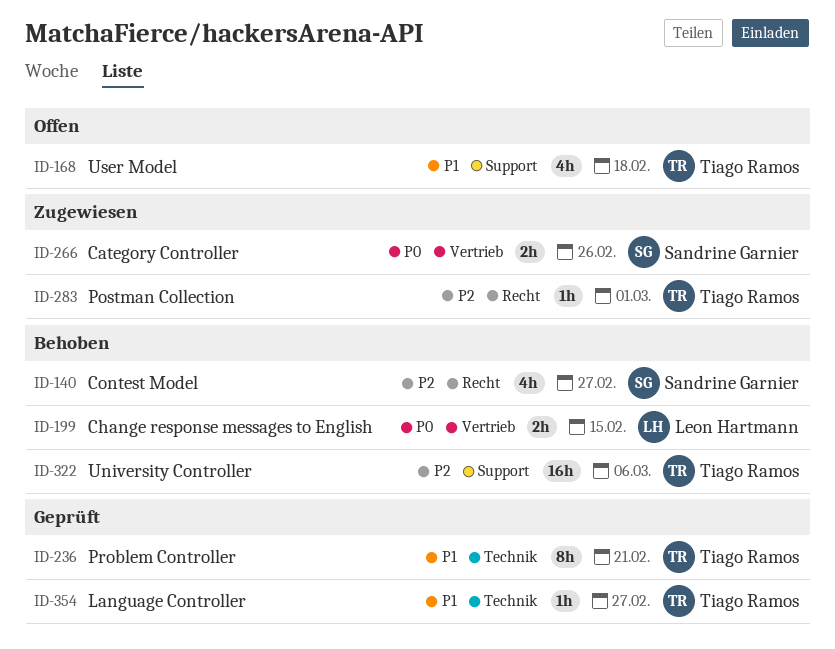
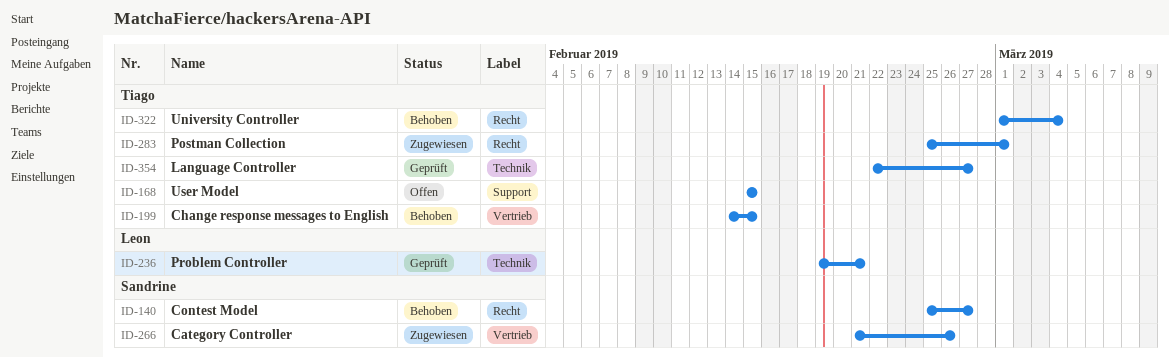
ID-168, due: Feb 18 -> Feb 15
ID-199, owner: Leon Hartmann -> Tiago Ramos
ID-236, owner: Tiago Ramos -> Leon Hartmann
ID-322, label: Support -> Recht
ID-322, due: Mar 6 -> Mar 4

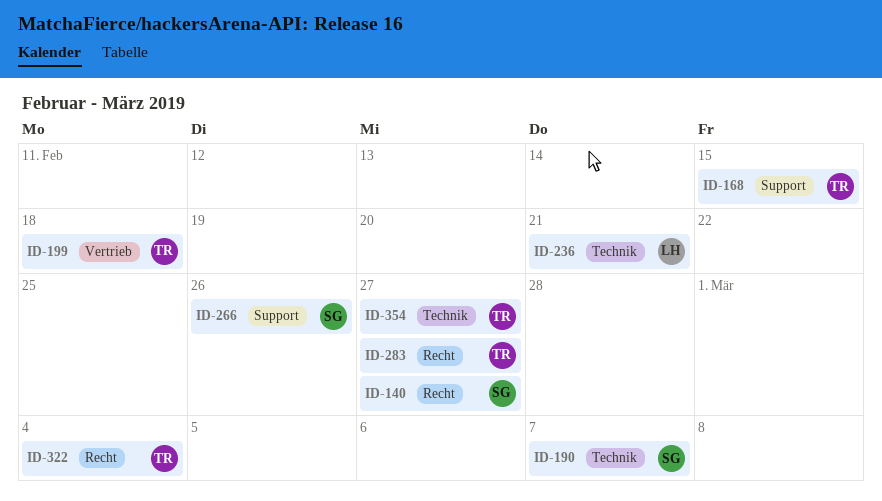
ID-190: none -> present
ID-199, due: Feb 15 -> Feb 18
ID-266, label: Vertrieb -> Support
ID-283, due: Mar 1 -> Feb 27

